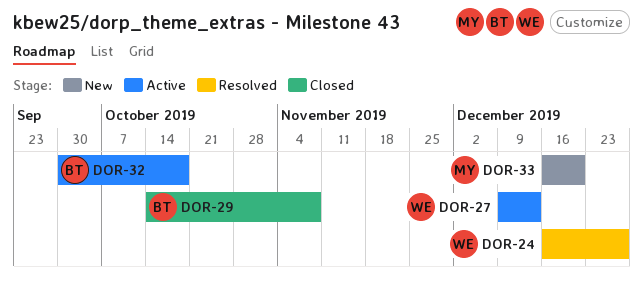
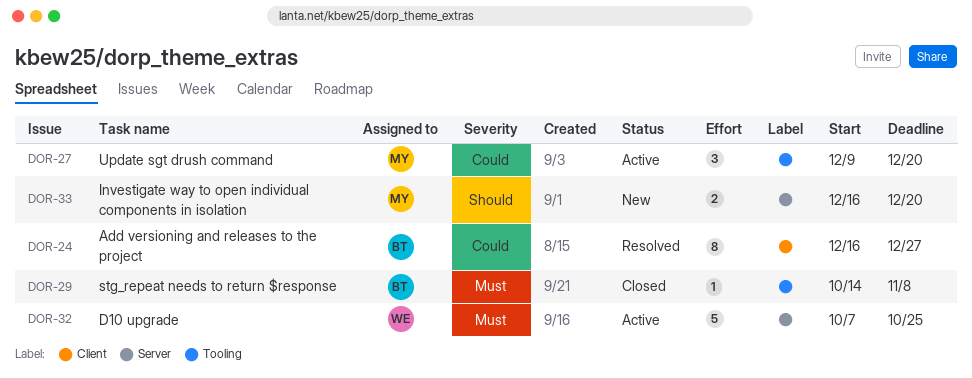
DOR-24, owner: WE -> BT
DOR-27, owner: WE -> MY
DOR-27, due: Dec 13 -> Dec 20
DOR-32, owner: BT -> WE
DOR-32, start: Sep 30 -> Oct 7
DOR-32, due: Oct 18 -> Oct 25

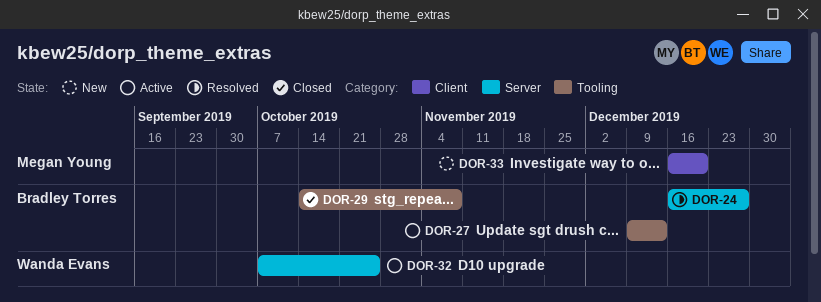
DOR-24, label: Client -> Server
DOR-27, owner: Megan Young -> Bradley Torres
DOR-27, due: Dec 20 -> Dec 13
DOR-33, label: Server -> Client

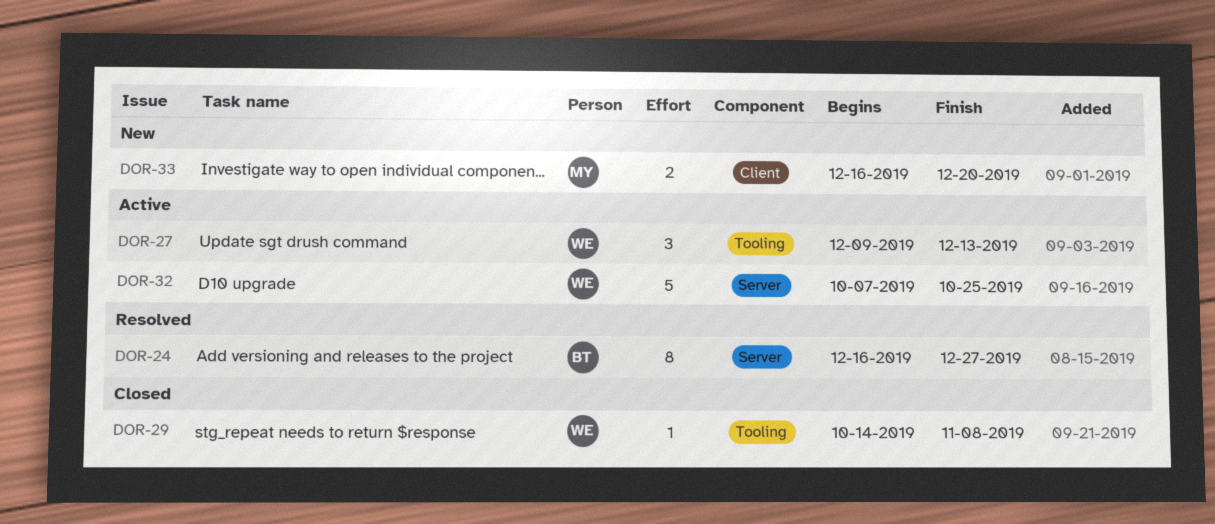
DOR-27, owner: Bradley Torres -> Wanda Evans
DOR-29, owner: Bradley Torres -> Wanda Evans

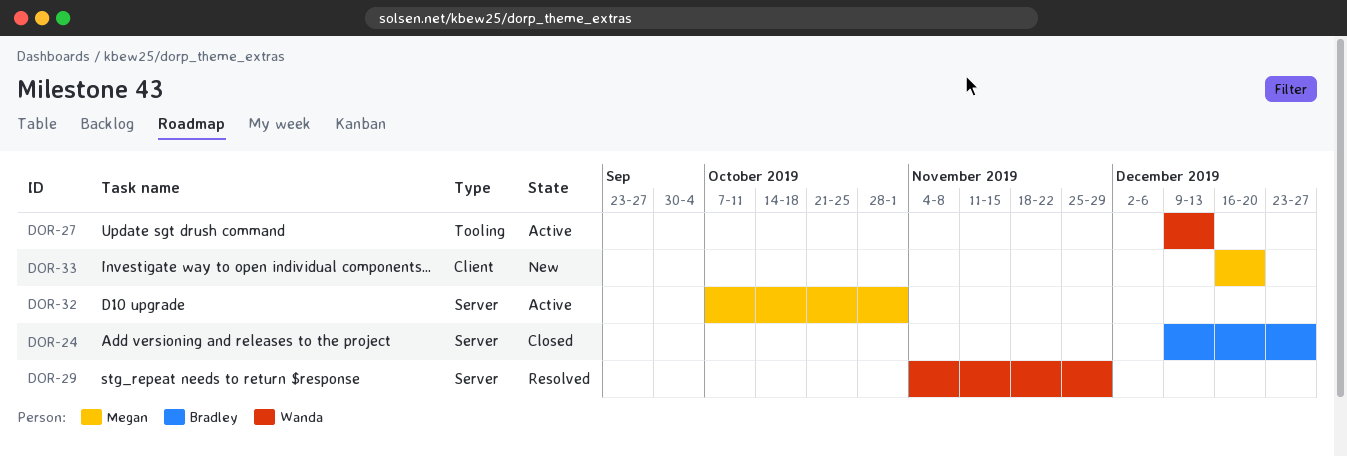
DOR-24, status: Resolved -> Closed
DOR-24, start: Dec 16 -> Dec 9
DOR-29, status: Closed -> Resolved
DOR-29, label: Tooling -> Server
DOR-29, start: Oct 14 -> Nov 4
DOR-29, due: Nov 8 -> Nov 29
DOR-32, owner: Wanda -> Megan
DOR-32, due: Oct 25 -> Nov 1

